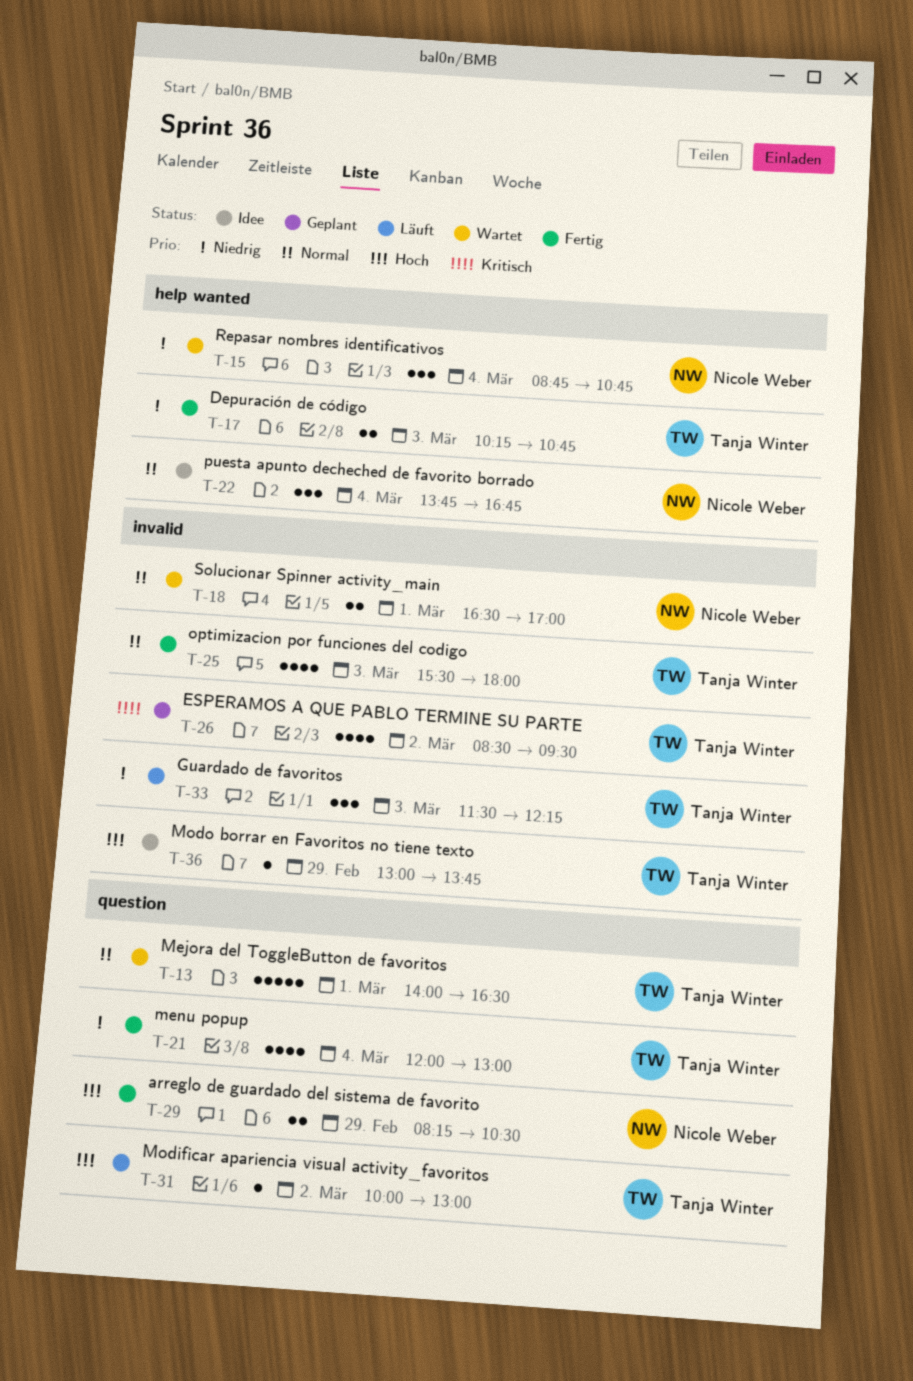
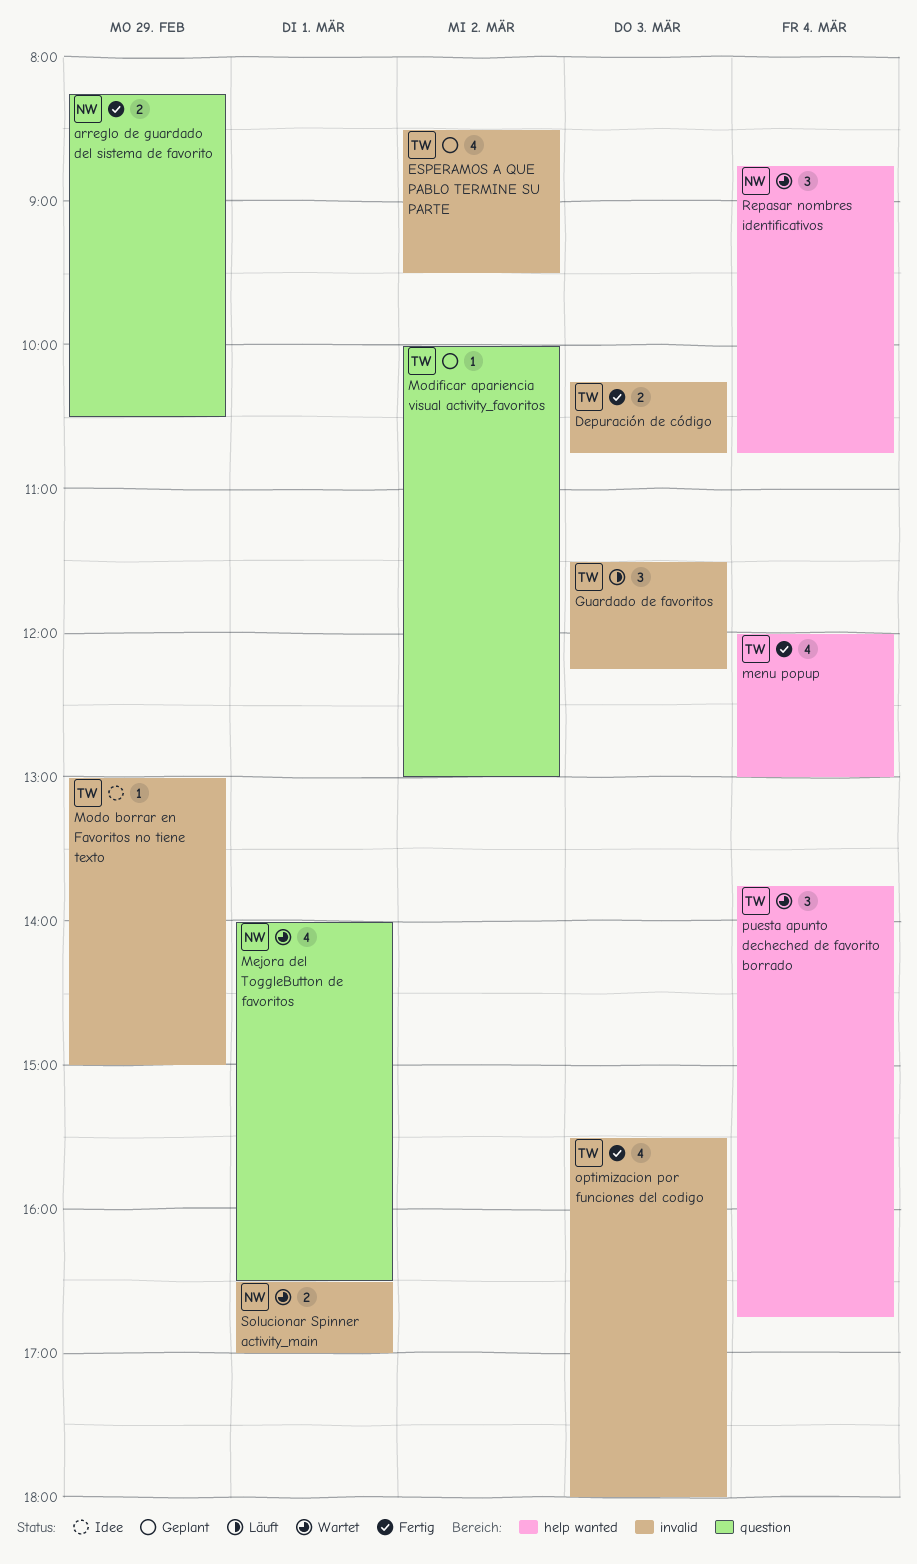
Depuración de código, label: help wanted -> invalid
Mejora del ToggleButton de favoritos, owner: Tanja Winter -> Nicole Weber
Mejora del ToggleButton de favoritos, estimate: 5 -> 4
menu popup, label: question -> help wanted
Modificar apariencia visual activity_favoritos, status: Läuft -> Geplant
Modo borrar en Favoritos no tiene texto, ends: 13:45 -> 15:00
puesta apunto decheched de favorito borrado, status: Idee -> Wartet
puesta apunto decheched de favorito borrado, owner: Nicole Weber -> Tanja Winter

